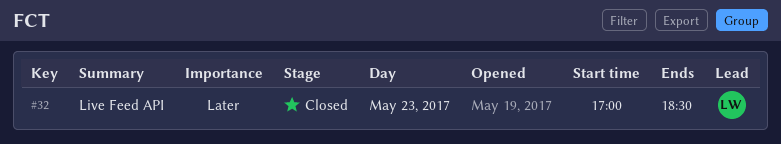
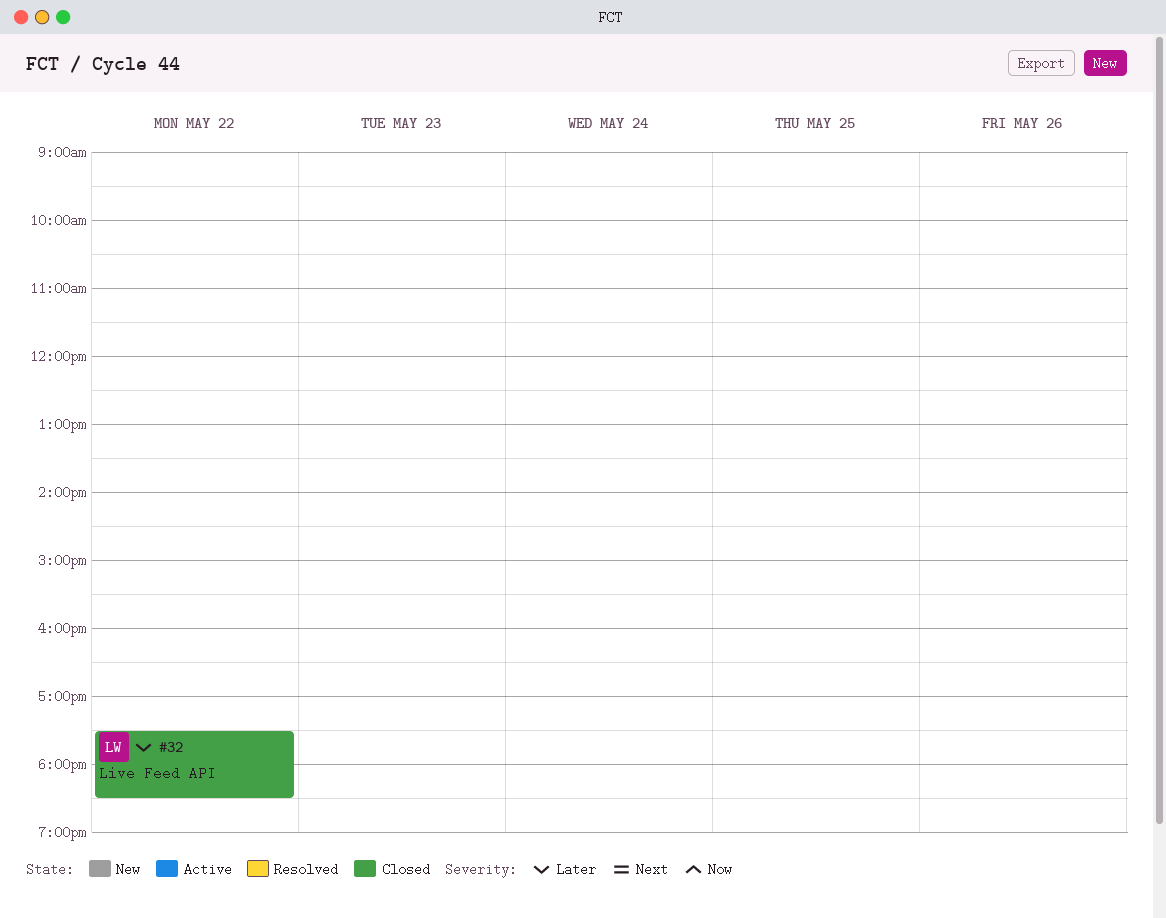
#32, day: May 23 -> May 22
#32, begins: 17:00 -> 17:30

